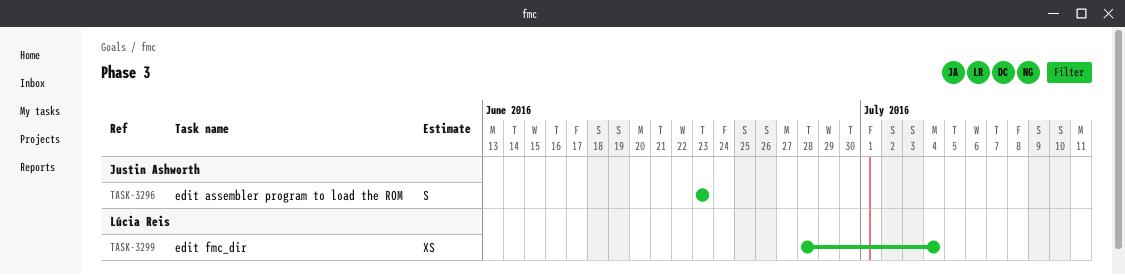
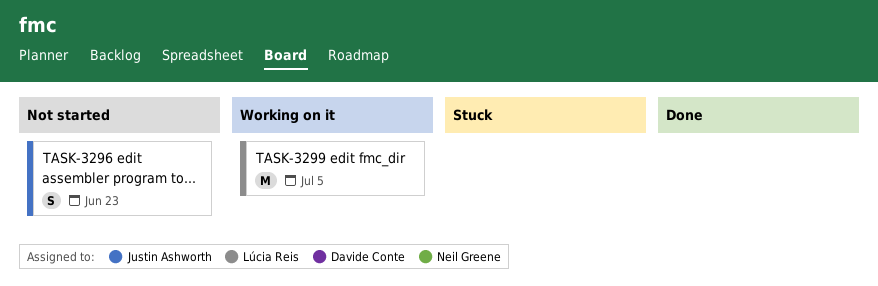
TASK-3299, estimate: XS -> M
TASK-3299, due: Jul 4 -> Jul 5

